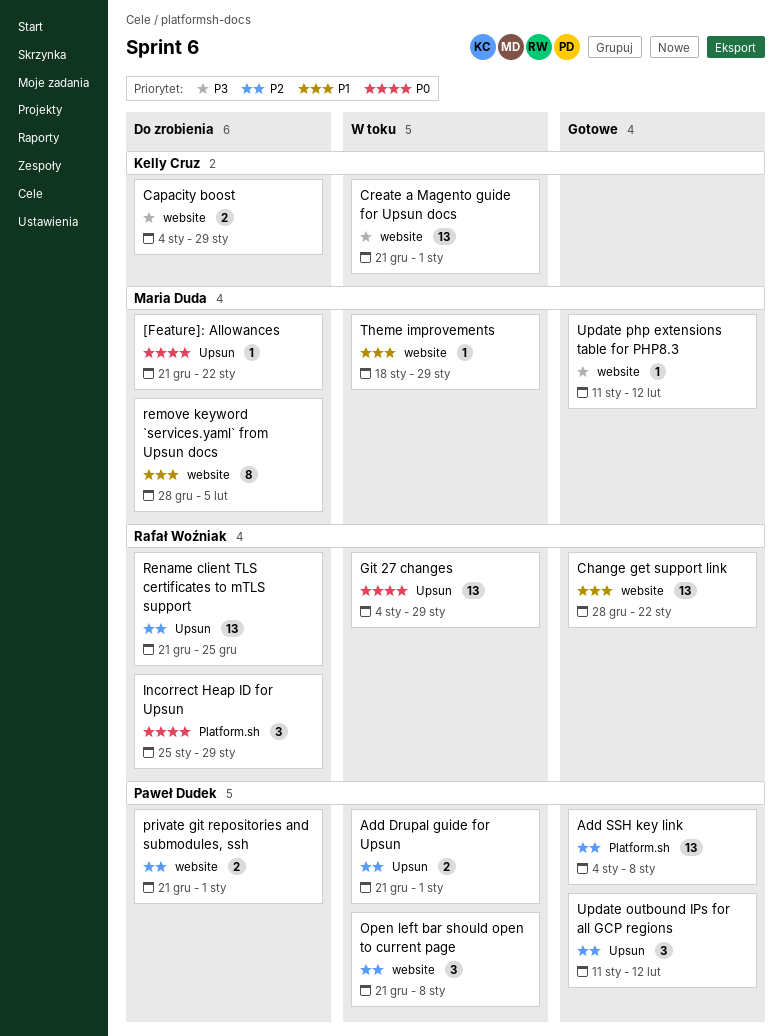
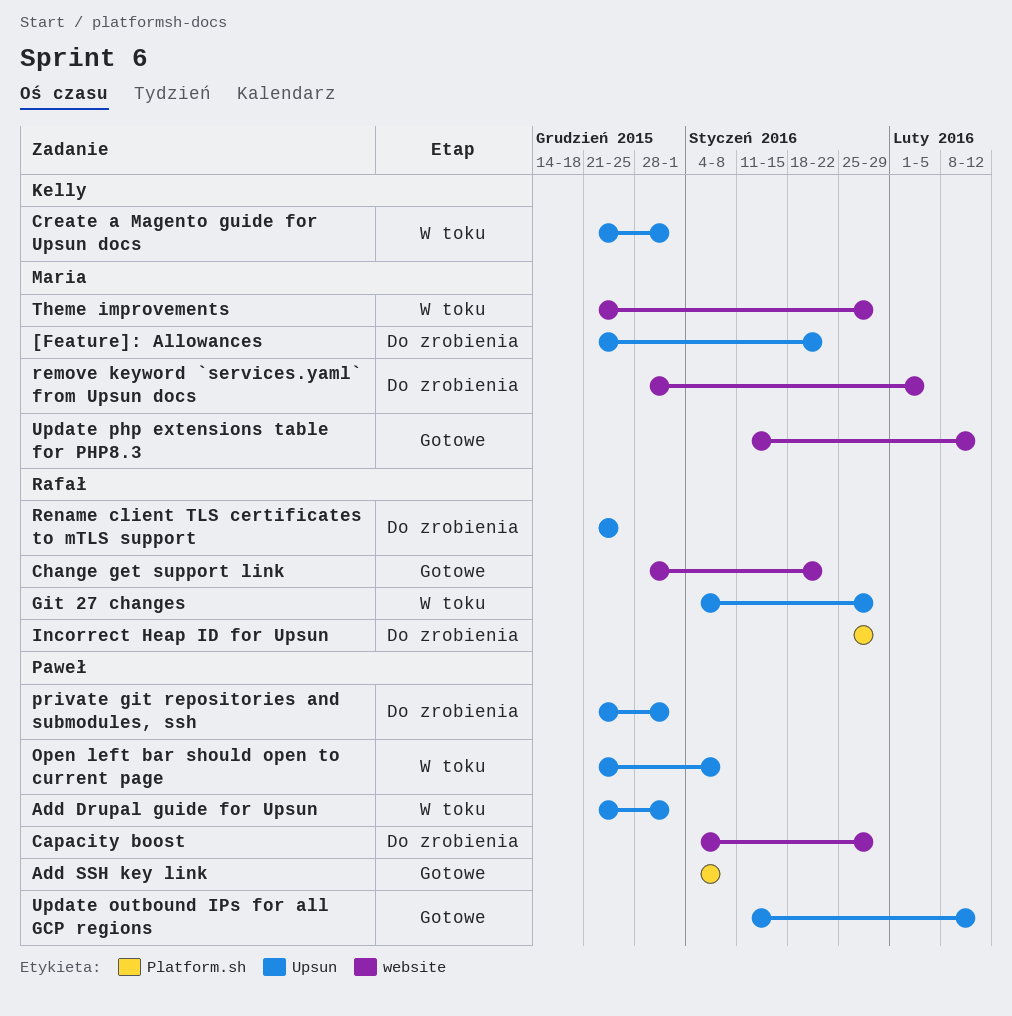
Capacity boost, owner: Kelly Cruz -> Paweł Dudek
Create a Magento guide for Upsun docs, label: website -> Upsun
Open left bar should open to current page, label: website -> Upsun
private git repositories and submodules, ssh, label: website -> Upsun
Theme improvements, start: Jan 18 -> Dec 21

